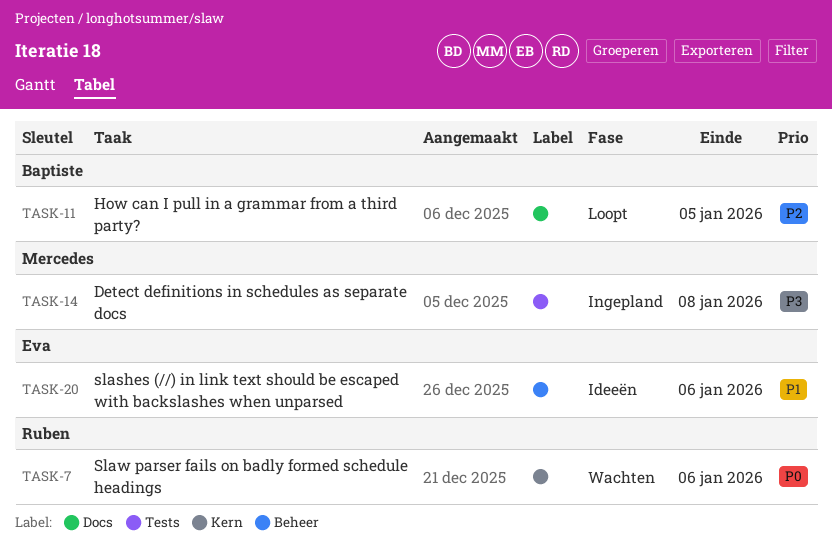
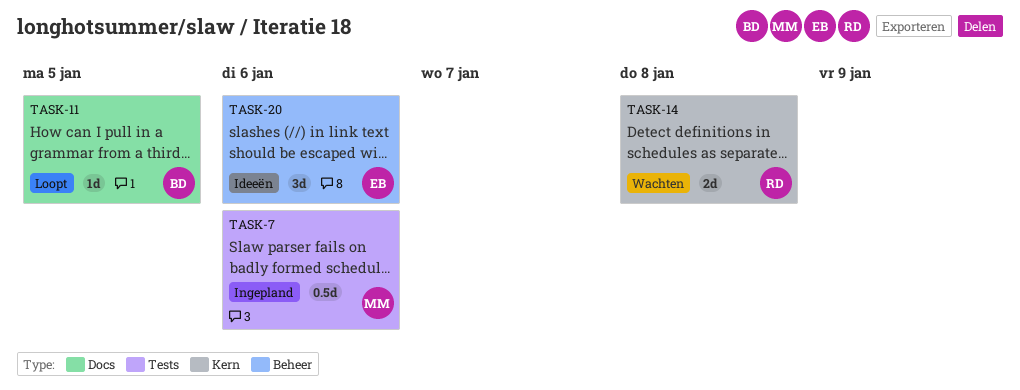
TASK-7, status: Wachten -> Ingepland
TASK-7, owner: Ruben -> Mercedes
TASK-7, label: Kern -> Tests
TASK-14, status: Ingepland -> Wachten
TASK-14, owner: Mercedes -> Ruben
TASK-14, label: Tests -> Kern

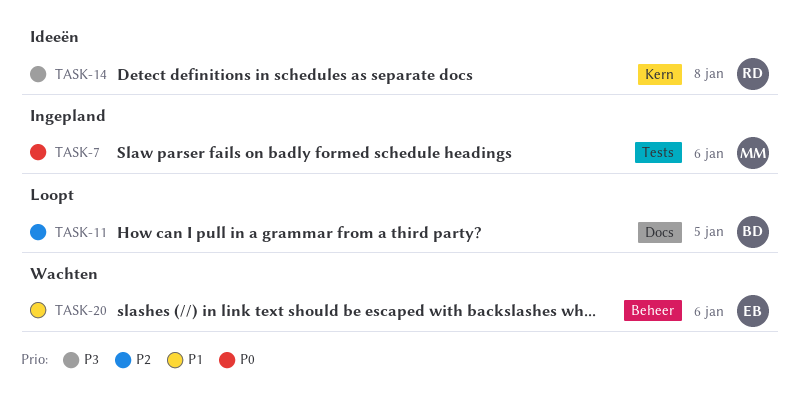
TASK-14, status: Wachten -> Ideeën
TASK-20, status: Ideeën -> Wachten

